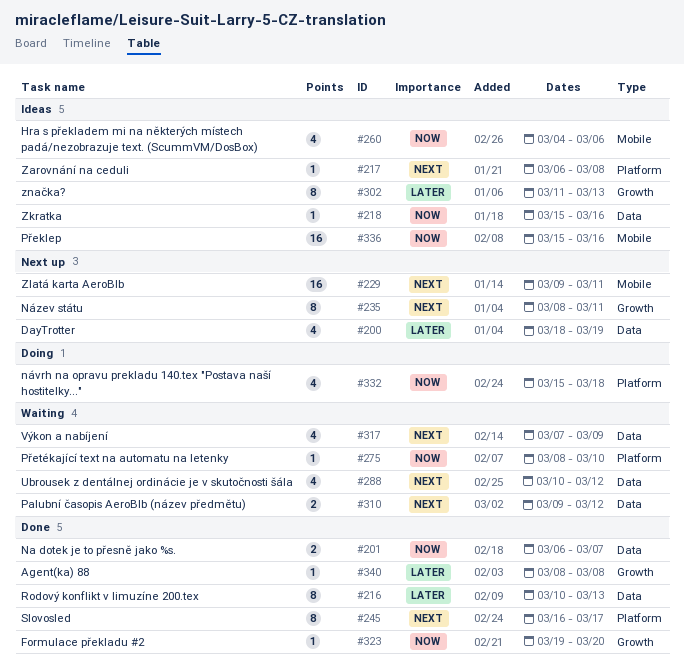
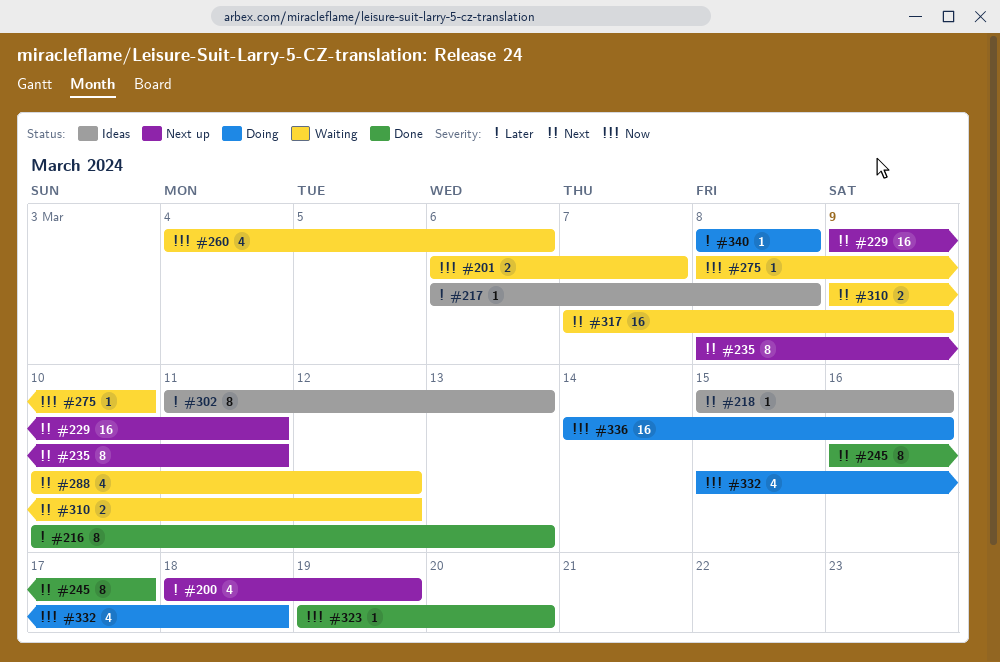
#201, status: Done -> Waiting
#217, priority: Next -> Later
#218, priority: Now -> Next
#260, status: Ideas -> Waiting
#317, estimate: 4 -> 16
#336, status: Ideas -> Doing
#336, start: Mar 15 -> Mar 14
#340, status: Done -> Doing

